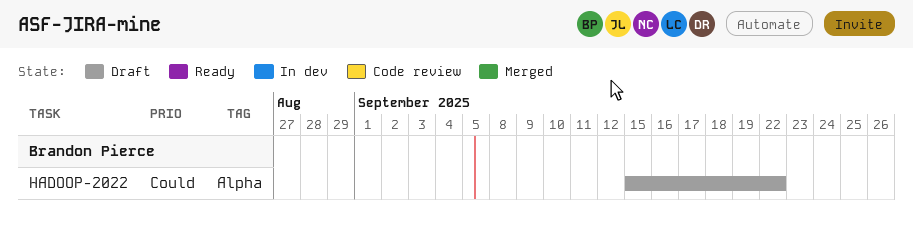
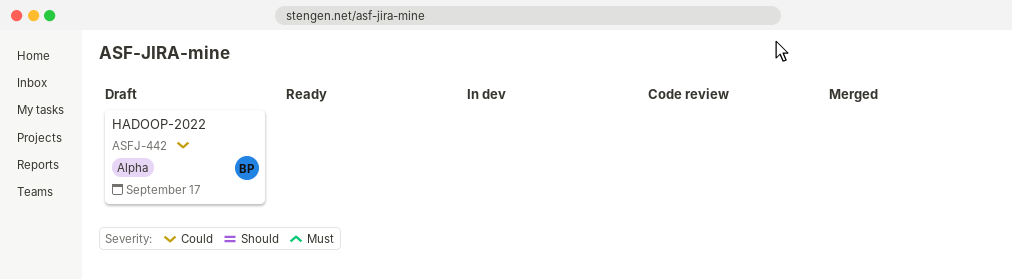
HADOOP-2022, due: Sep 22 -> Sep 17

